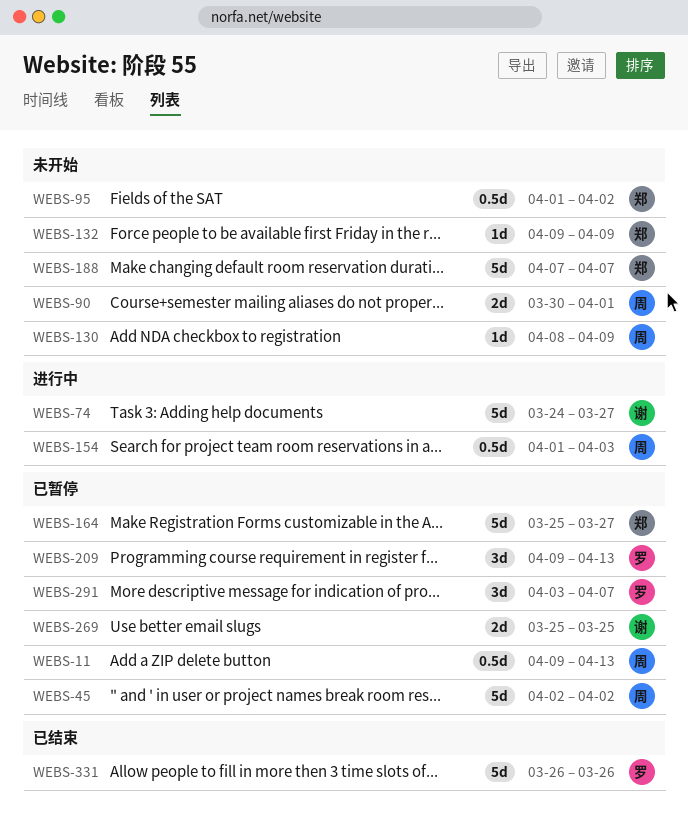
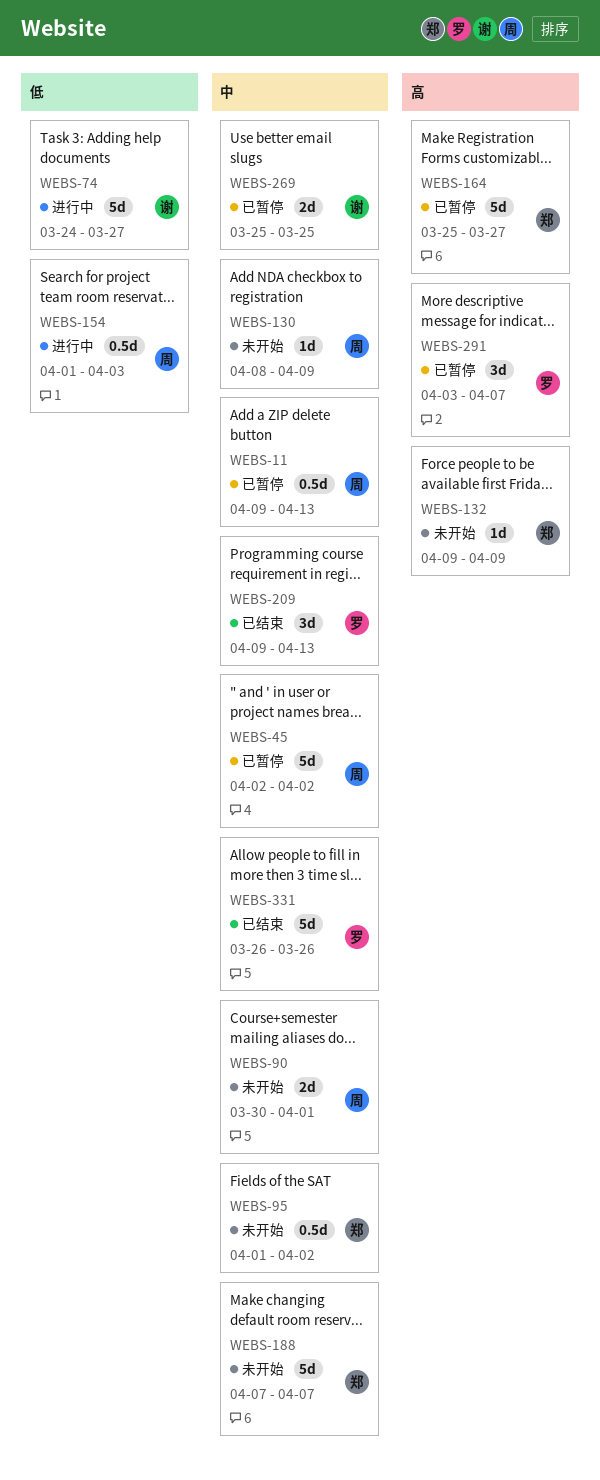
WEBS-209, status: 已暂停 -> 已结束

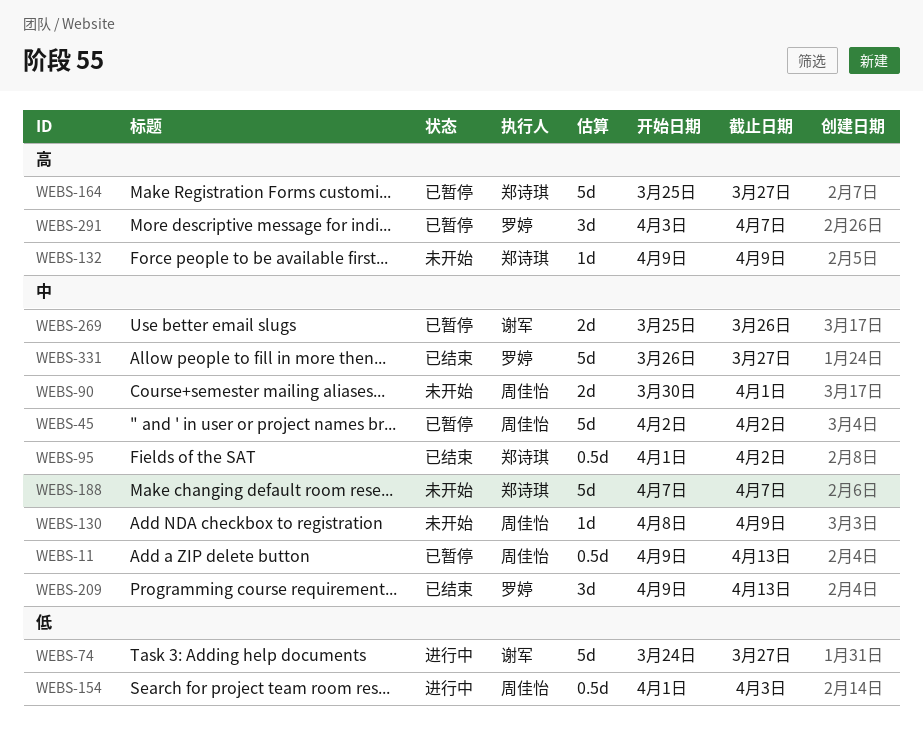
WEBS-95, status: 未开始 -> 已结束
WEBS-269, due: Mar 25 -> Mar 26
WEBS-331, due: Mar 26 -> Mar 27

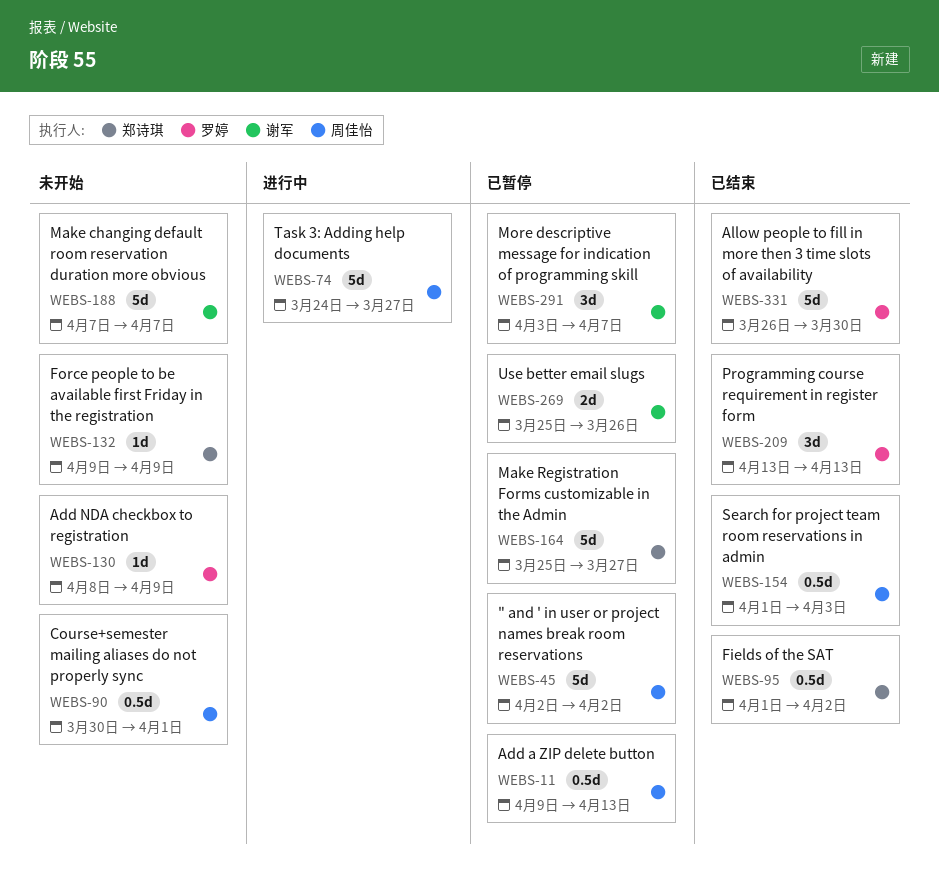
WEBS-74, owner: 谢军 -> 周佳怡
WEBS-90, estimate: 2d -> 0.5d
WEBS-130, owner: 周佳怡 -> 罗婷
WEBS-154, status: 进行中 -> 已结束
WEBS-188, owner: 郑诗琪 -> 谢军
WEBS-209, start: Apr 9 -> Apr 13
WEBS-291, owner: 罗婷 -> 谢军
WEBS-331, due: Mar 27 -> Mar 30

